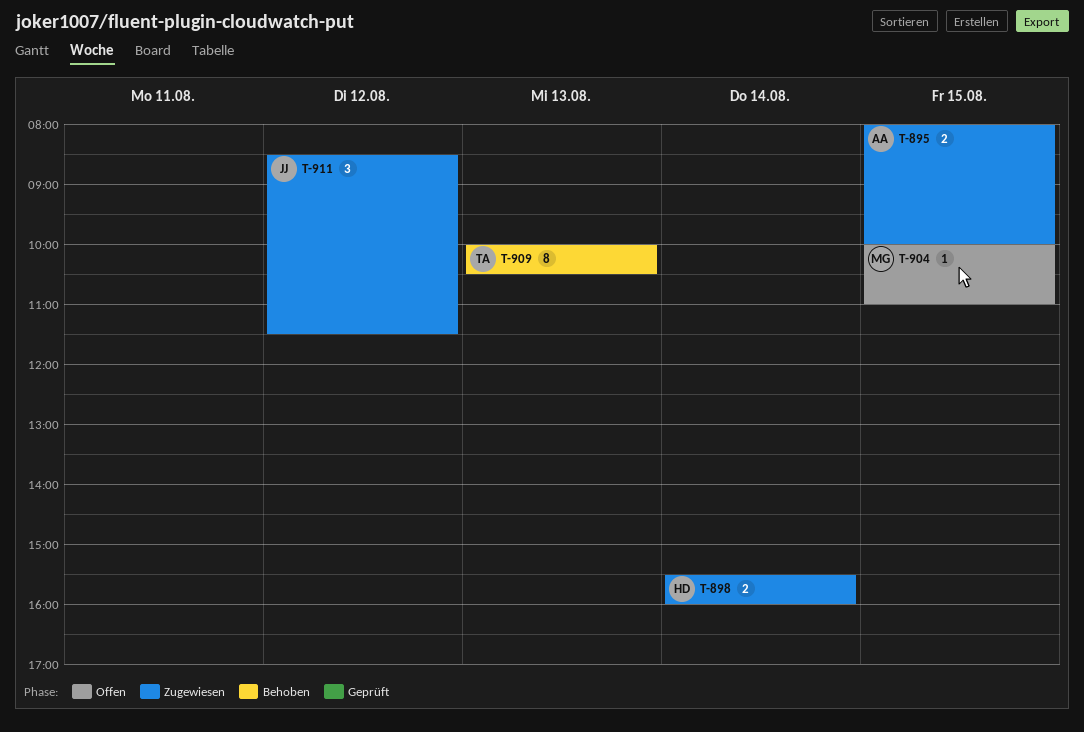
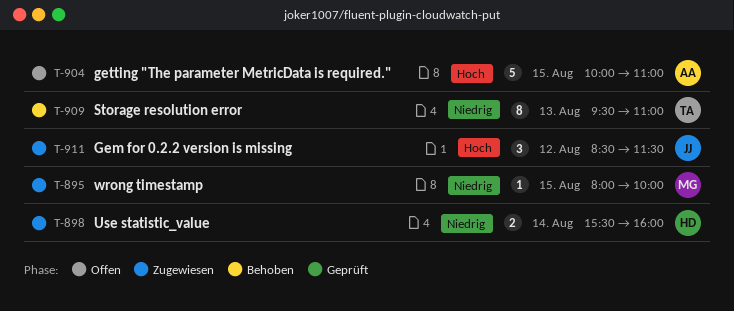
T-895, owner: AA -> MG
T-895, estimate: 2 -> 1
T-904, owner: MG -> AA
T-904, estimate: 1 -> 5
T-909, begins: 10:00 -> 09:30
T-909, ends: 10:30 -> 11:00

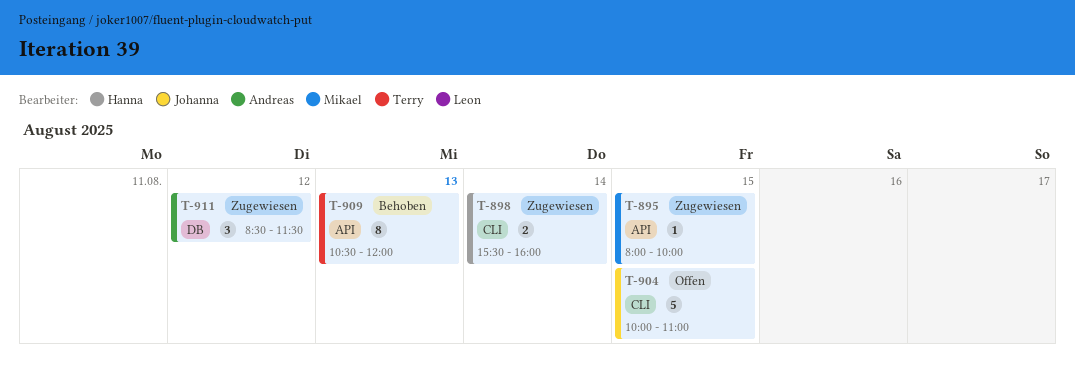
T-904, owner: Andreas -> Johanna
T-909, begins: 09:30 -> 10:30
T-909, ends: 11:00 -> 12:00
T-911, owner: Johanna -> Andreas

